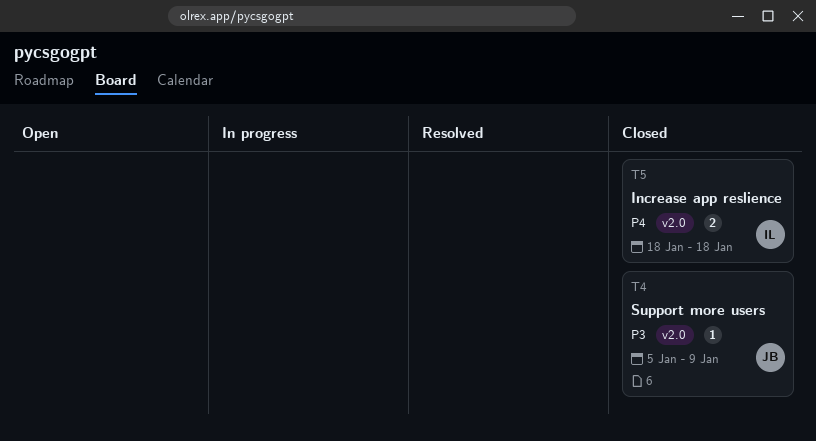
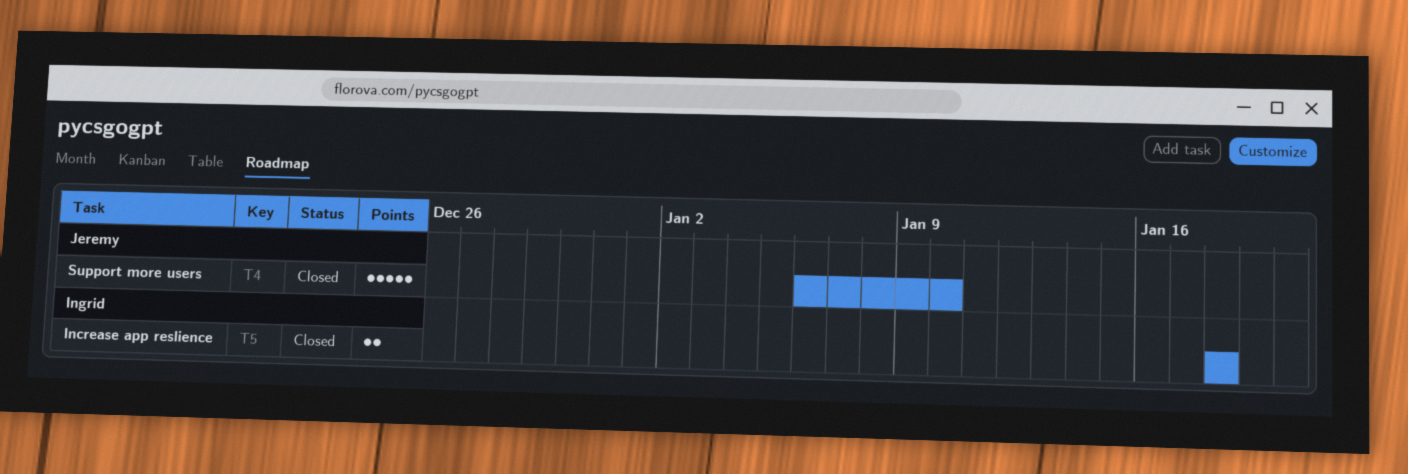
T4, estimate: 1 -> 5
T4, start: Jan 5 -> Jan 6
T4, due: Jan 9 -> Jan 10

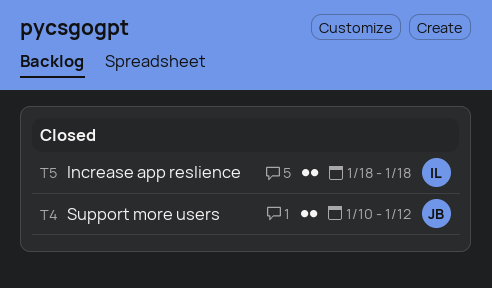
T4, estimate: 5 -> 2
T4, start: Jan 6 -> Jan 10
T4, due: Jan 10 -> Jan 12

